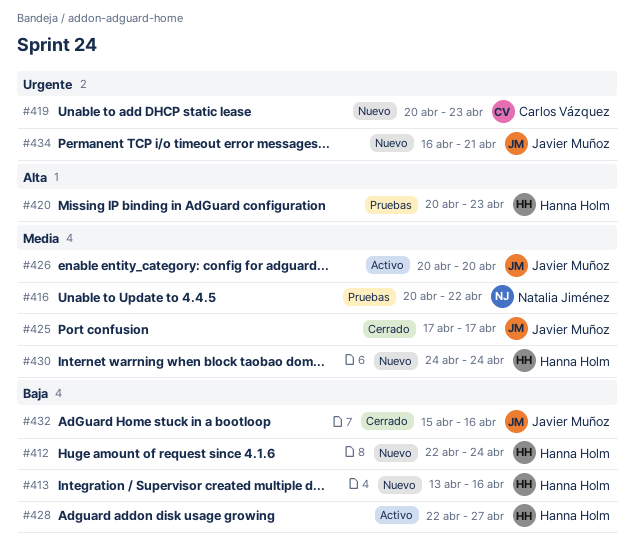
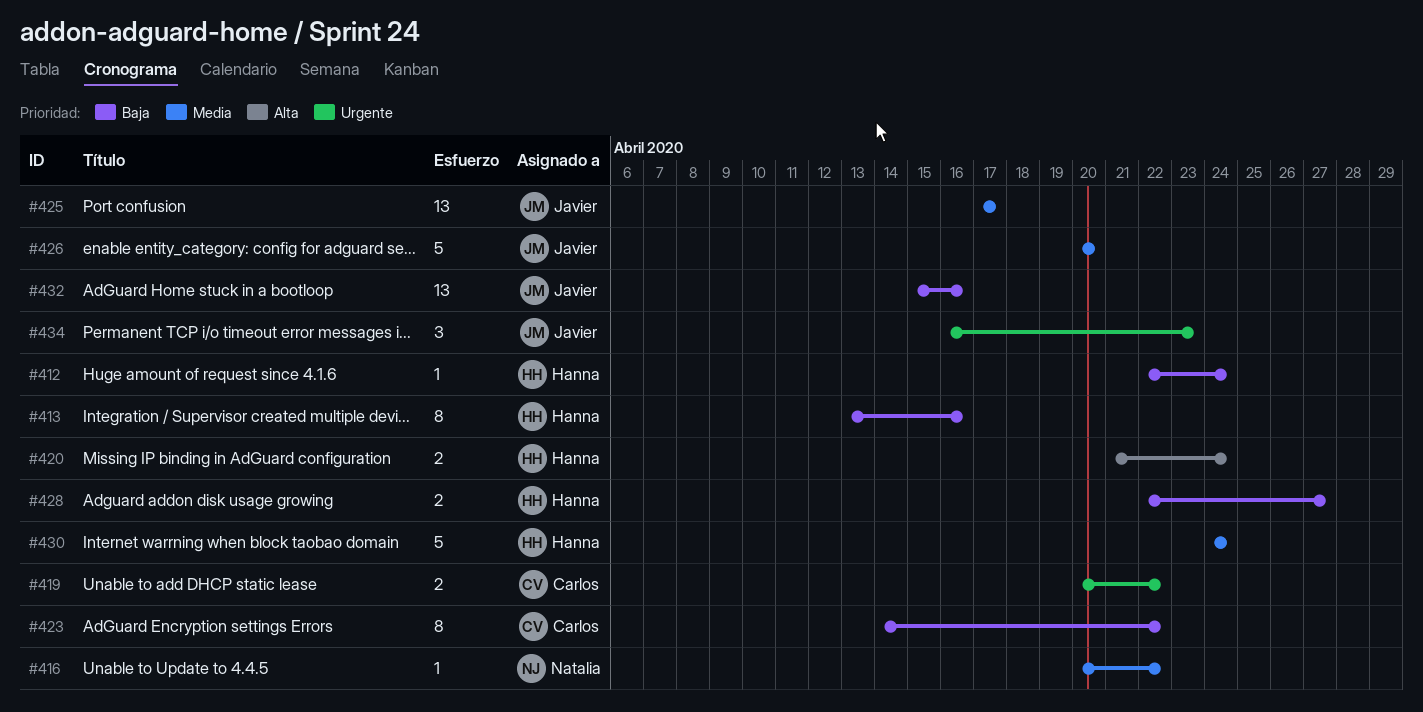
#419, due: Apr 23 -> Apr 22
#420, start: Apr 20 -> Apr 21
#420, due: Apr 23 -> Apr 24
#423: none -> present
#434, due: Apr 21 -> Apr 23

